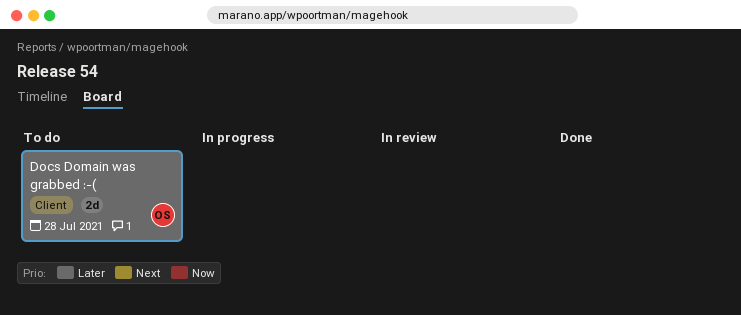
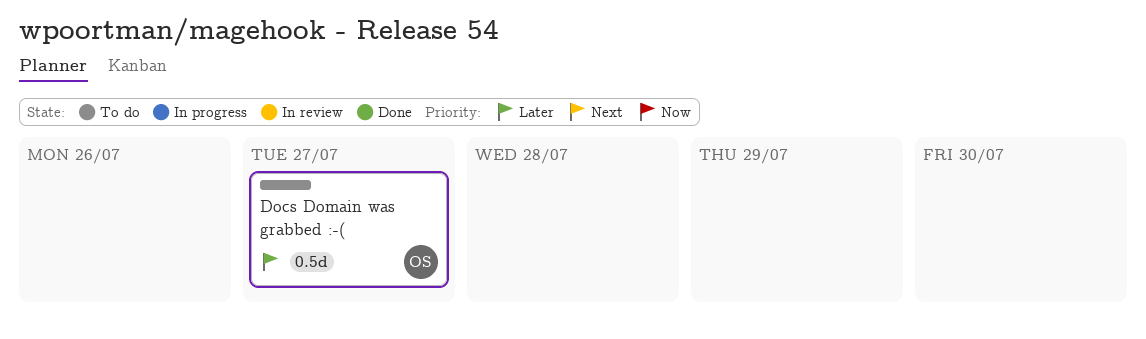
Docs Domain was grabbed :-(, estimate: 2d -> 0.5d
Docs Domain was grabbed :-(, due: Jul 28 -> Jul 27

